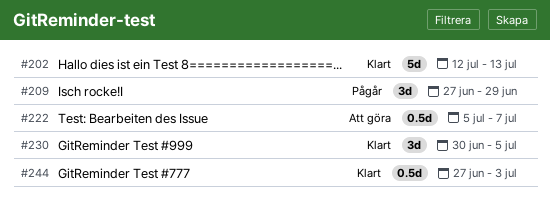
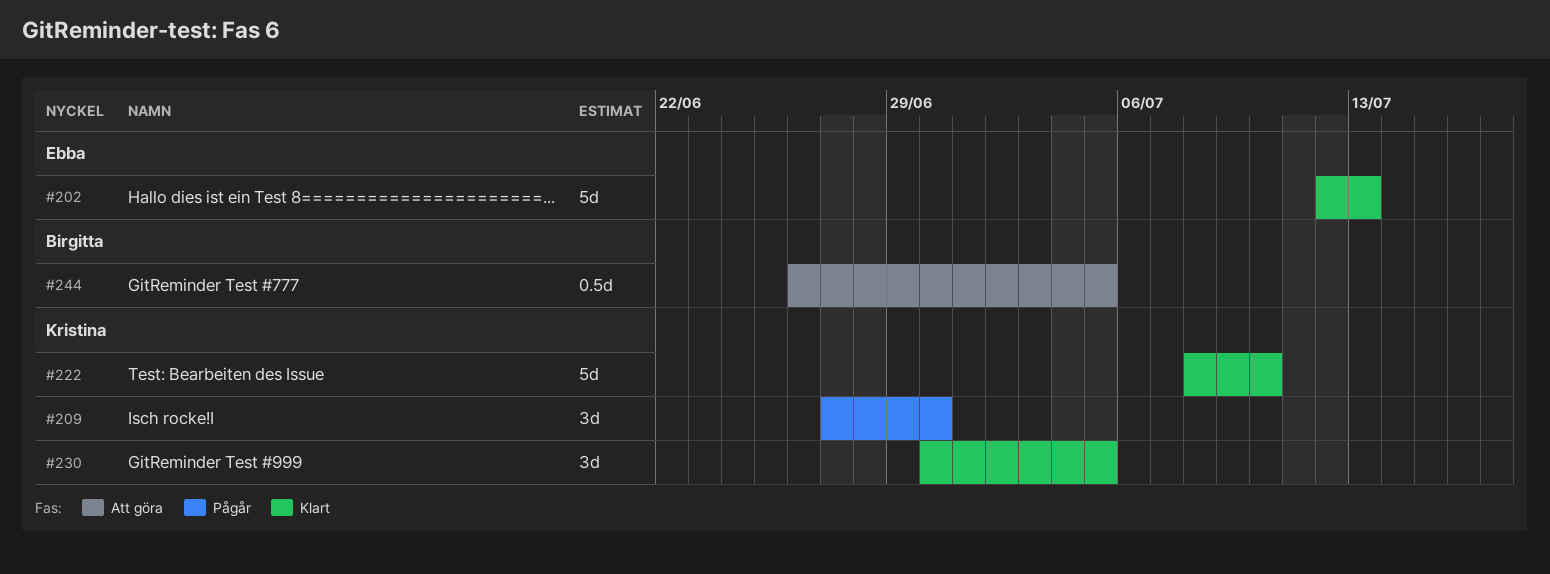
#209, due: Jun 29 -> Jun 30
#222, status: Att göra -> Klart
#222, estimate: 0.5d -> 5d
#222, start: Jul 5 -> Jul 8
#222, due: Jul 7 -> Jul 10
#244, status: Klart -> Att göra
#244, start: Jun 27 -> Jun 26
#244, due: Jul 3 -> Jul 5

